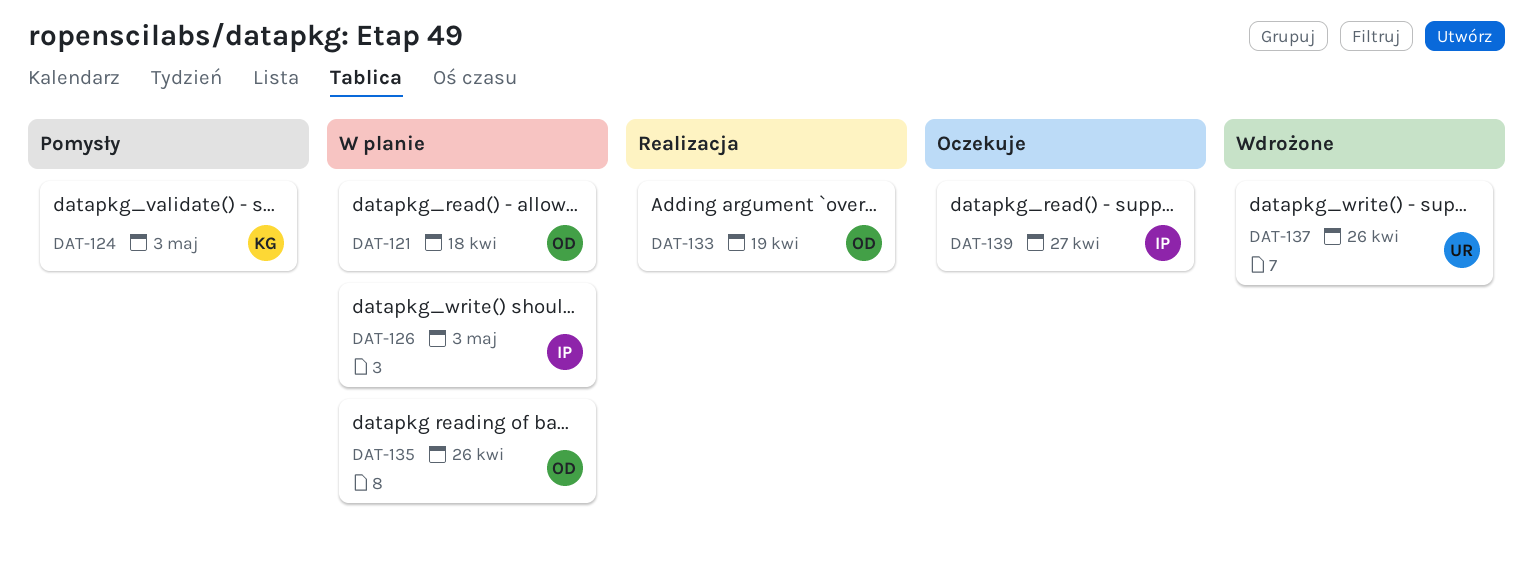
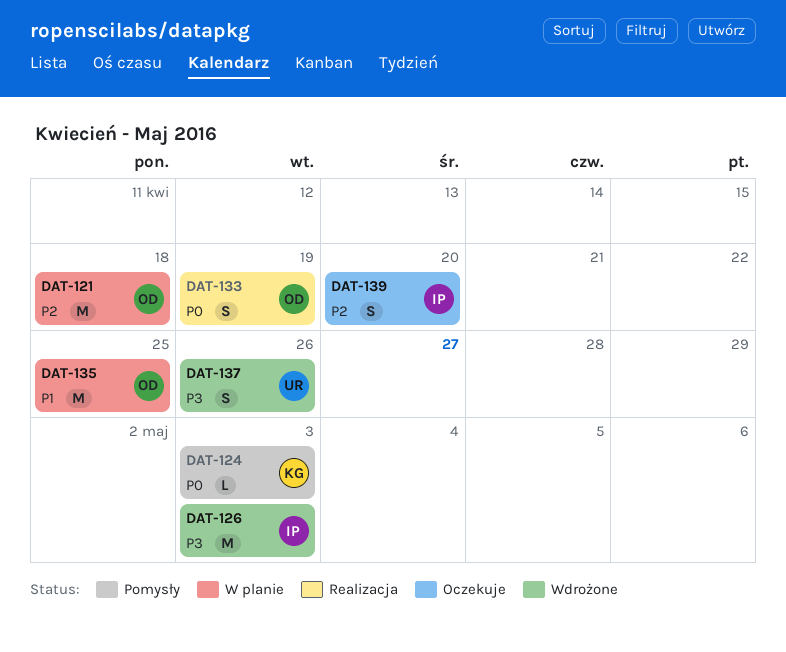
DAT-126, status: W planie -> Wdrożone
DAT-135, due: Apr 26 -> Apr 25
DAT-139, due: Apr 27 -> Apr 20

